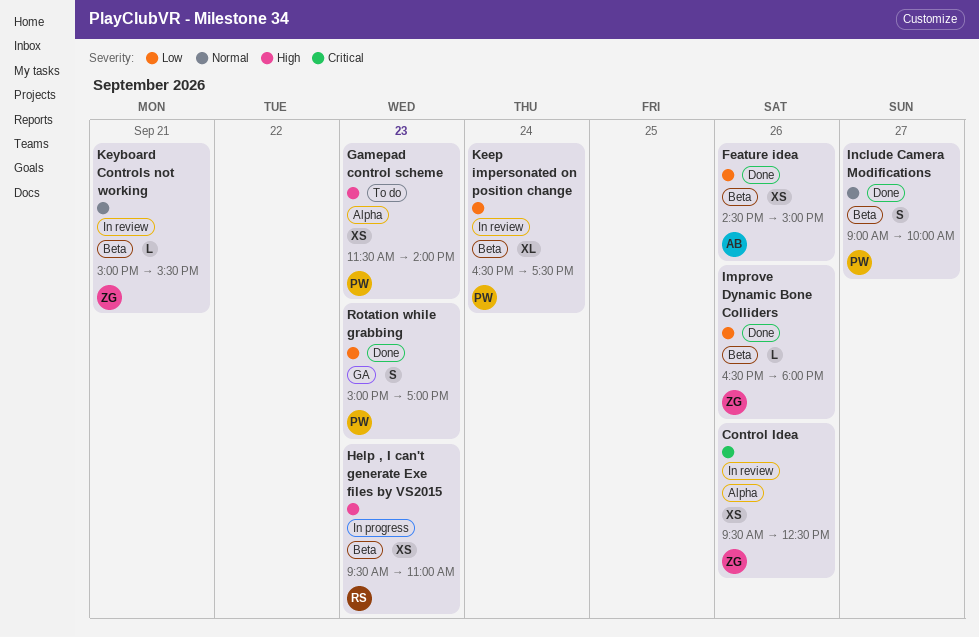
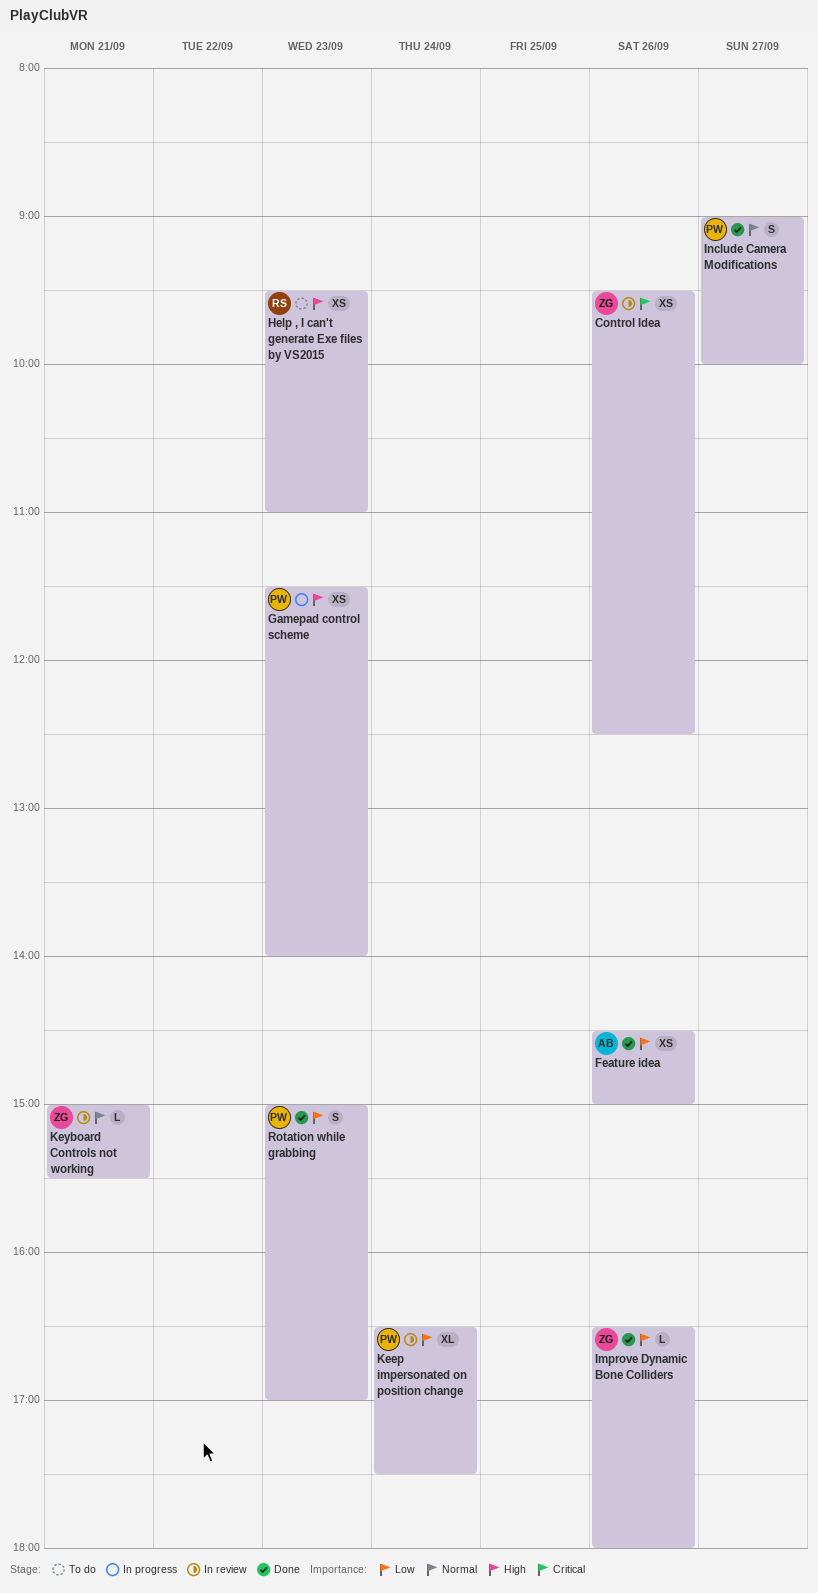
Gamepad control scheme, status: To do -> In progress
Help , I can't generate Exe files by VS2015, status: In progress -> To do

